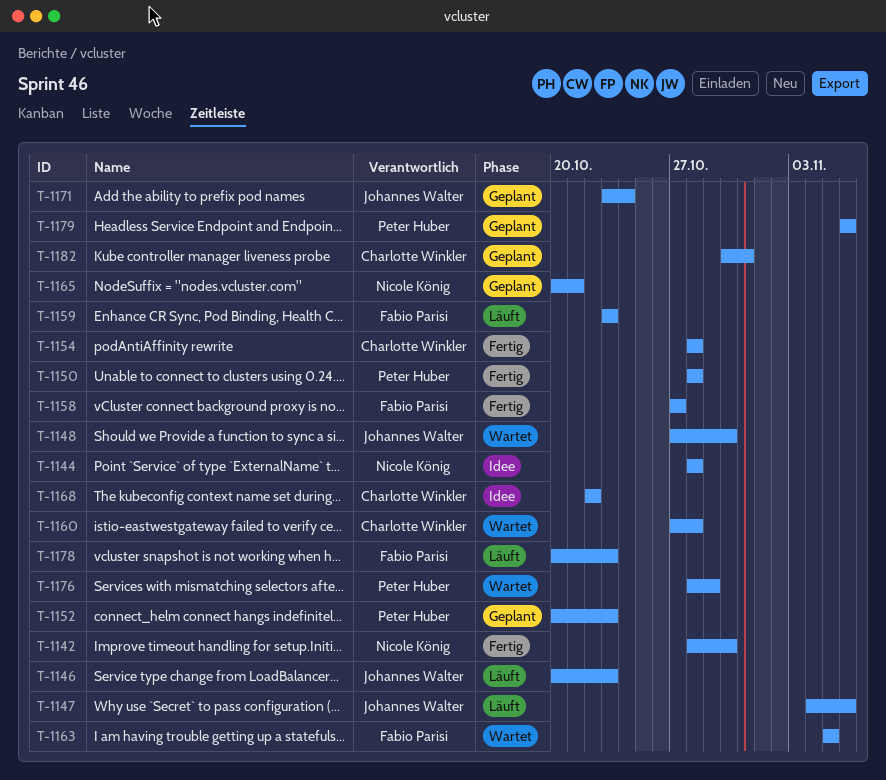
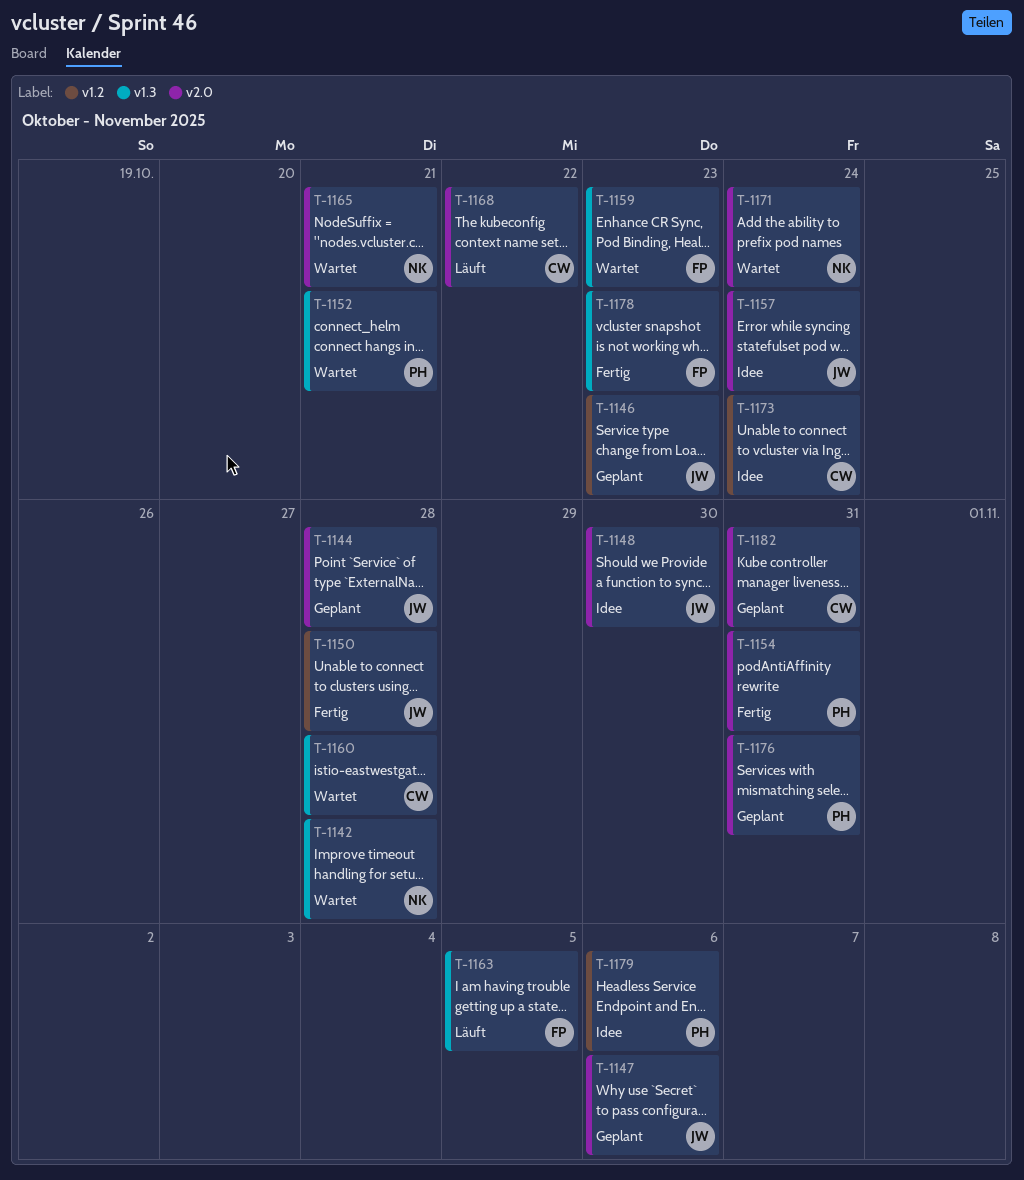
T-1142, status: Fertig -> Wartet
T-1142, due: Oct 30 -> Oct 28
T-1144, status: Idee -> Geplant
T-1144, owner: Nicole König -> Johannes Walter
T-1146, status: Läuft -> Geplant
T-1147, status: Läuft -> Geplant
T-1148, status: Wartet -> Idee
T-1150, owner: Peter Huber -> Johannes Walter
T-1152, status: Geplant -> Wartet
T-1152, due: Oct 23 -> Oct 21
T-1154, owner: Charlotte Winkler -> Peter Huber
T-1154, due: Oct 28 -> Oct 31
T-1157: none -> present
T-1158: present -> none
T-1159, status: Läuft -> Wartet
T-1163, status: Wartet -> Läuft
T-1165, status: Geplant -> Wartet
T-1168, status: Idee -> Läuft
T-1171, status: Geplant -> Wartet
T-1171, owner: Johannes Walter -> Nicole König
T-1173: none -> present
T-1176, status: Wartet -> Geplant
T-1176, due: Oct 29 -> Oct 31
T-1178, status: Läuft -> Fertig
T-1179, status: Geplant -> Idee

